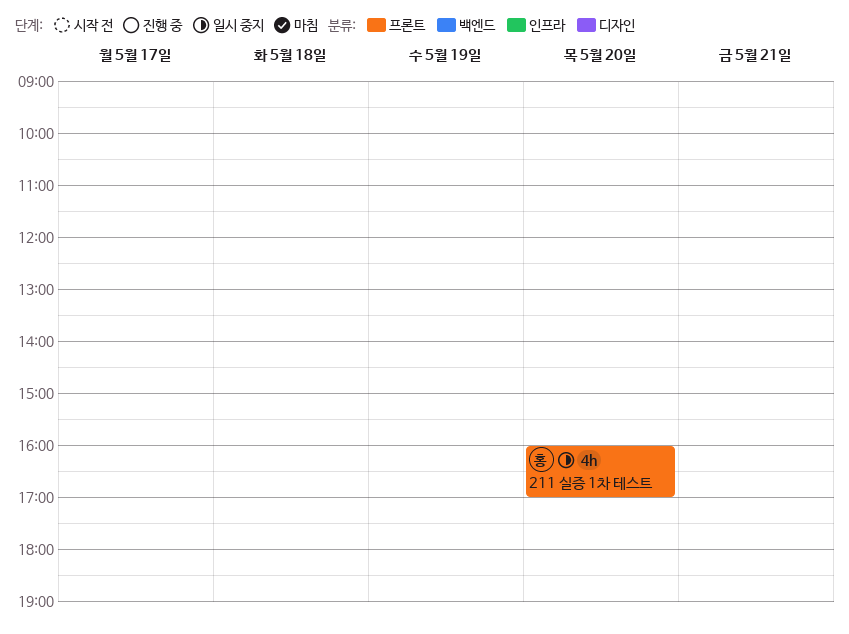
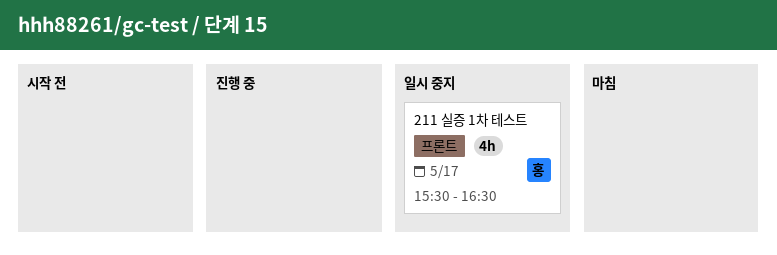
211 실증 1차 테스트, day: May 20 -> May 17
211 실증 1차 테스트, begins: 16:00 -> 15:30
211 실증 1차 테스트, ends: 17:00 -> 16:30

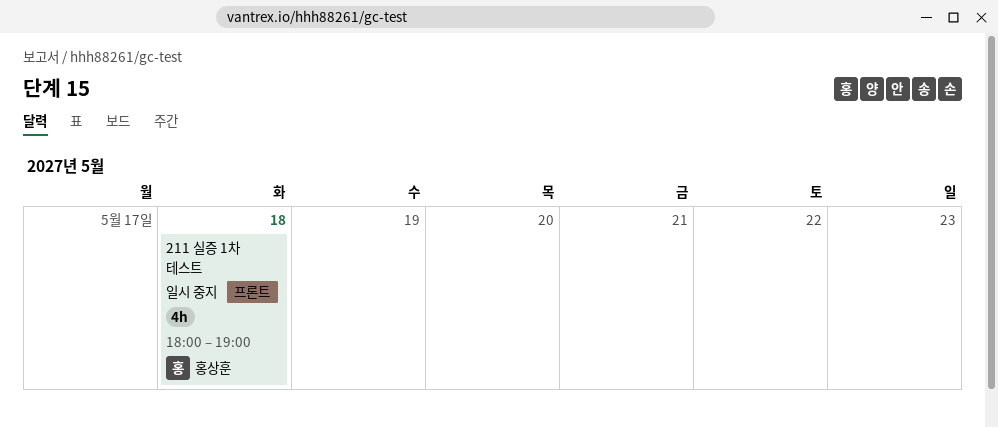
211 실증 1차 테스트, day: May 17 -> May 18
211 실증 1차 테스트, begins: 15:30 -> 18:00
211 실증 1차 테스트, ends: 16:30 -> 19:00

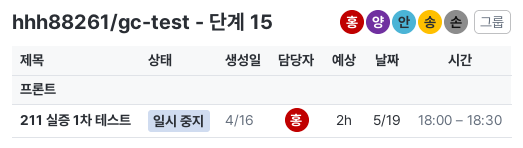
211 실증 1차 테스트, estimate: 4h -> 2h
211 실증 1차 테스트, day: May 18 -> May 19
211 실증 1차 테스트, ends: 19:00 -> 18:30

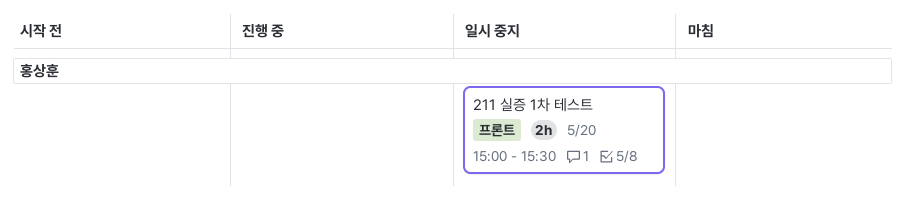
211 실증 1차 테스트, day: May 19 -> May 20
211 실증 1차 테스트, begins: 18:00 -> 15:00
211 실증 1차 테스트, ends: 18:30 -> 15:30

